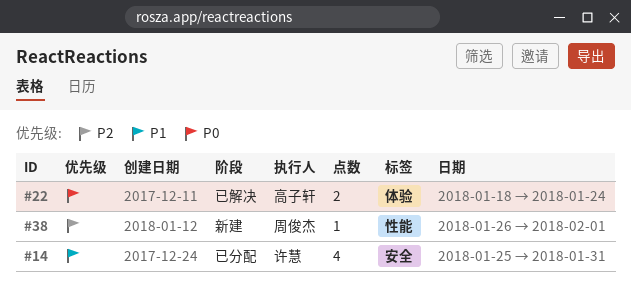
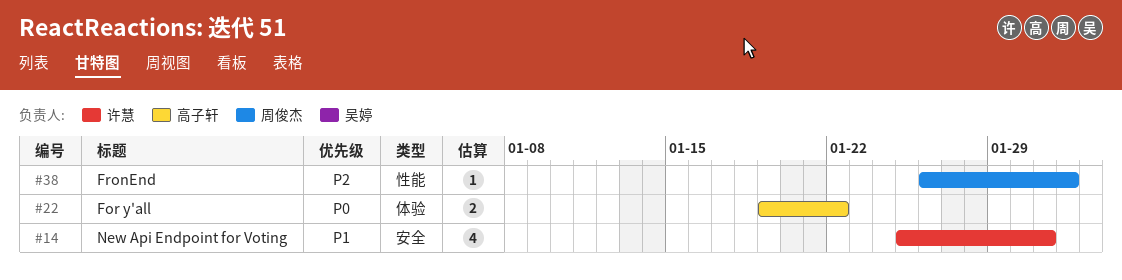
#22, start: Jan 18 -> Jan 19
#22, due: Jan 24 -> Jan 22

